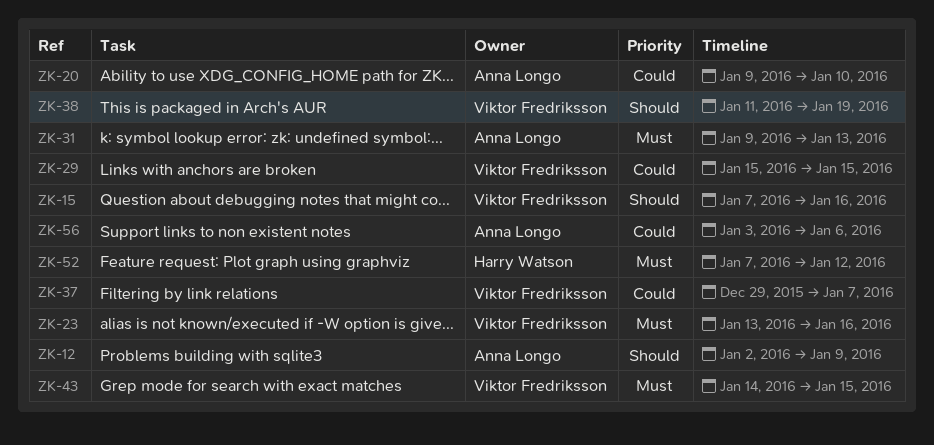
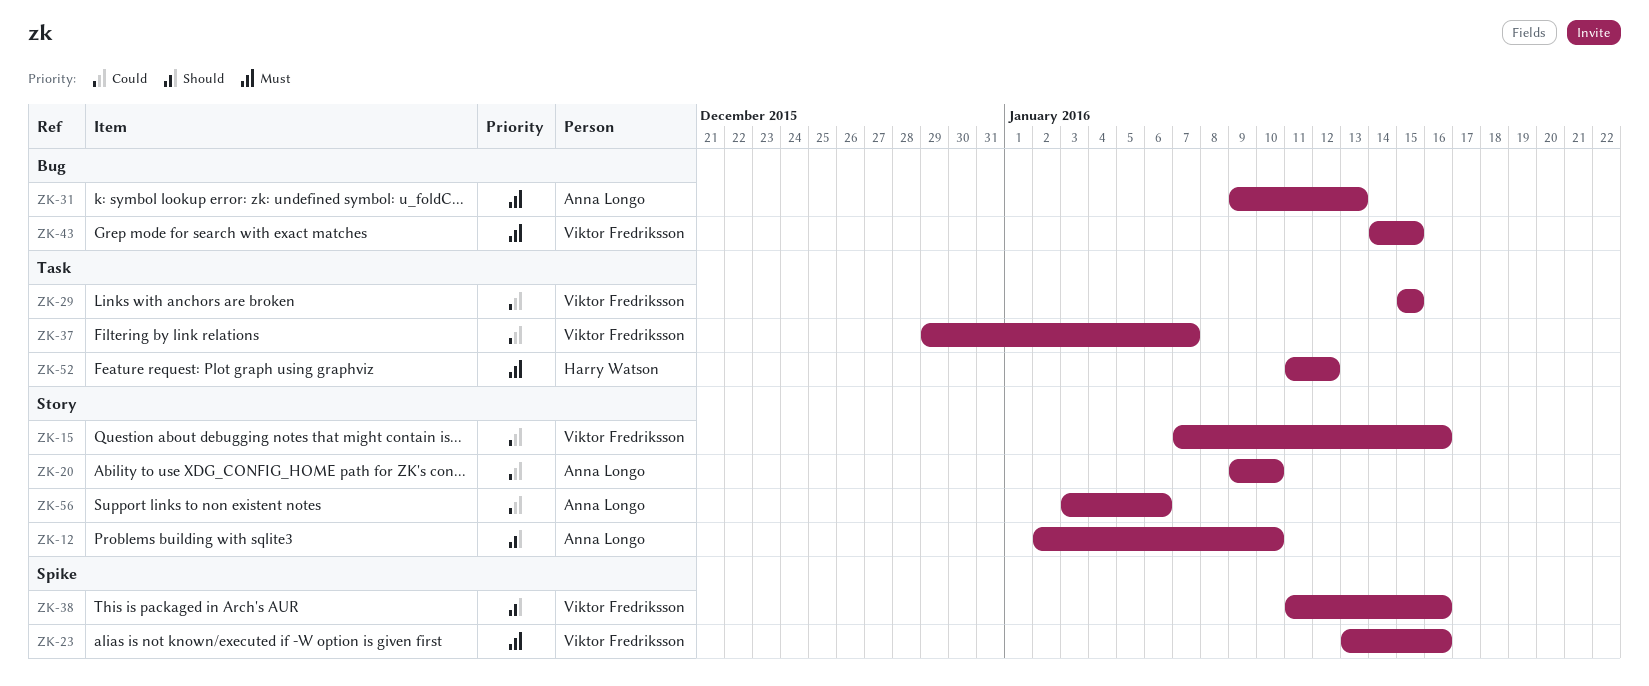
ZK-12, due: Jan 9 -> Jan 10
ZK-15, priority: Should -> Could
ZK-38, due: Jan 19 -> Jan 16
ZK-52, start: Jan 7 -> Jan 11

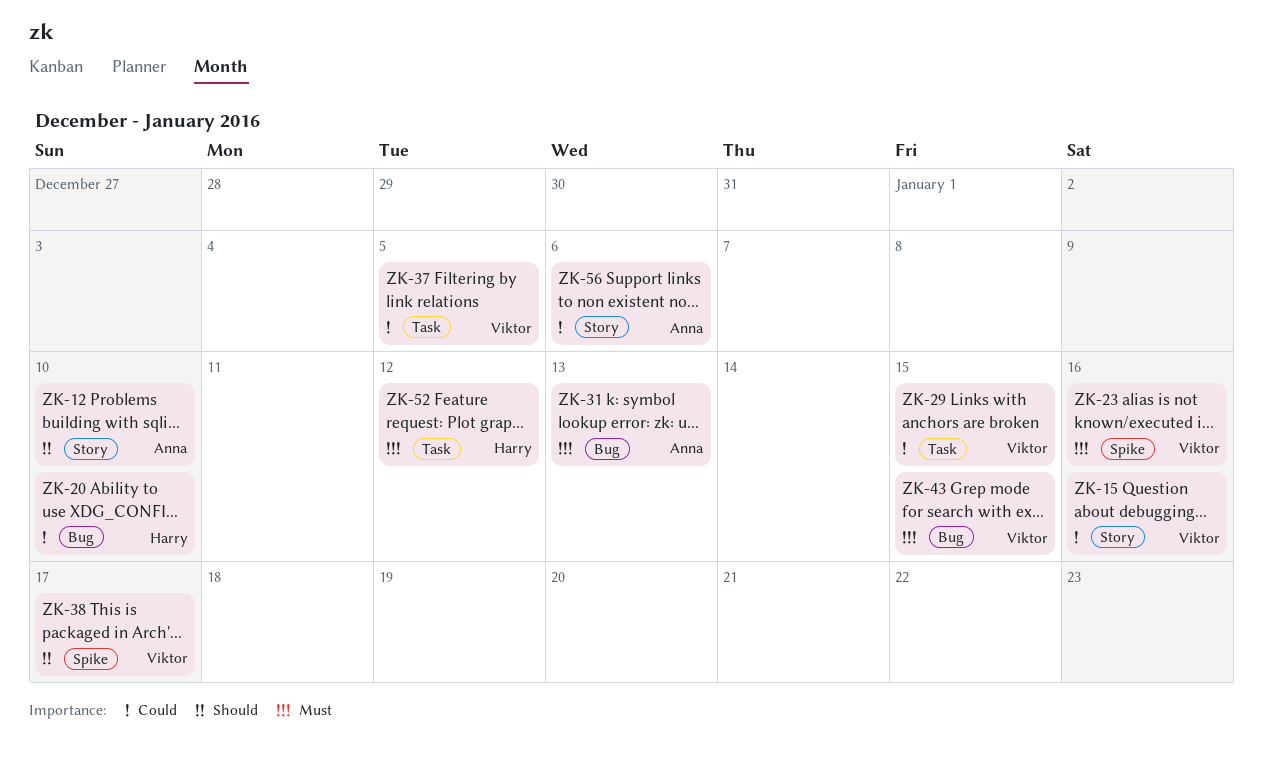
ZK-20, owner: Anna Longo -> Harry Watson
ZK-20, label: Story -> Bug
ZK-37, due: Jan 7 -> Jan 5
ZK-38, due: Jan 16 -> Jan 17

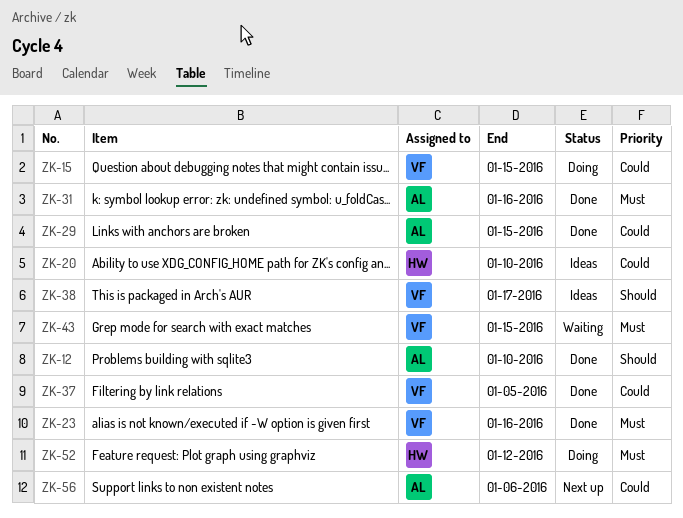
ZK-15, due: Jan 16 -> Jan 15
ZK-29, owner: Viktor -> Anna
ZK-31, due: Jan 13 -> Jan 16

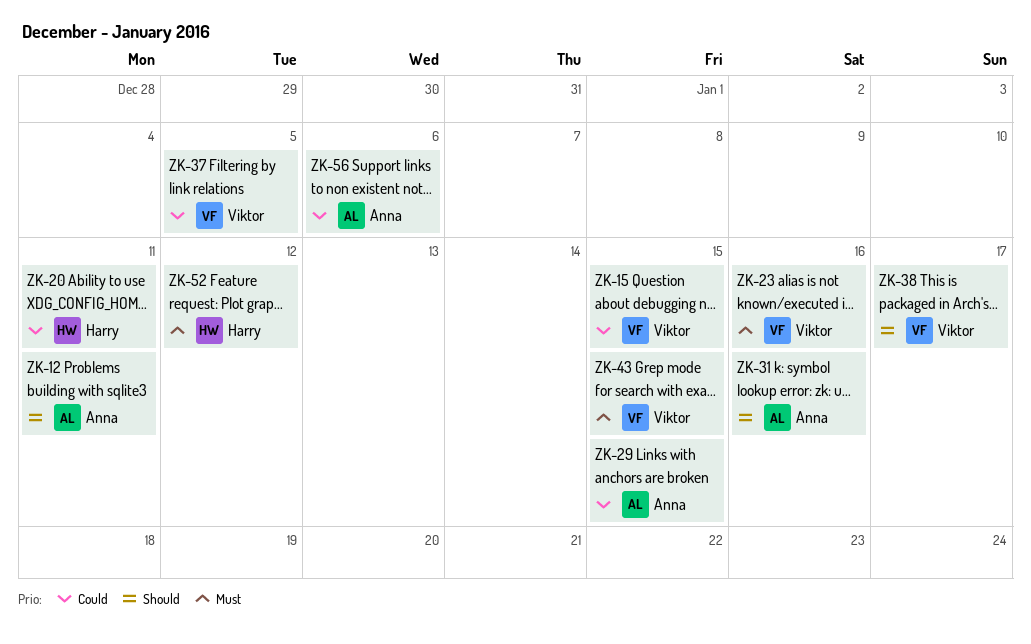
ZK-12, due: Jan 10 -> Jan 11
ZK-20, due: Jan 10 -> Jan 11
ZK-31, priority: Must -> Should

